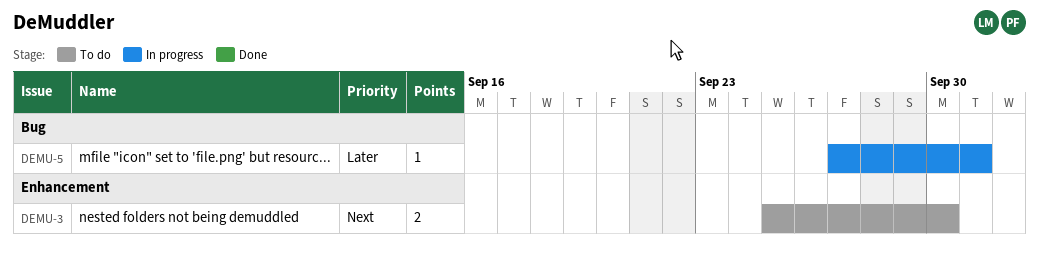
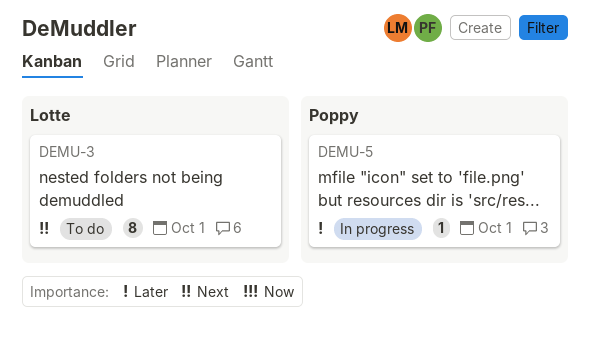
DEMU-3, estimate: 2 -> 8
DEMU-3, due: Sep 30 -> Oct 1

